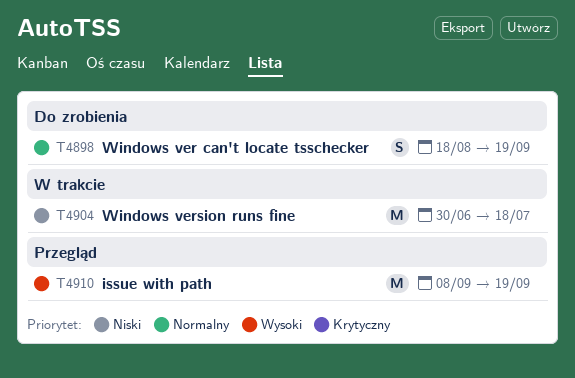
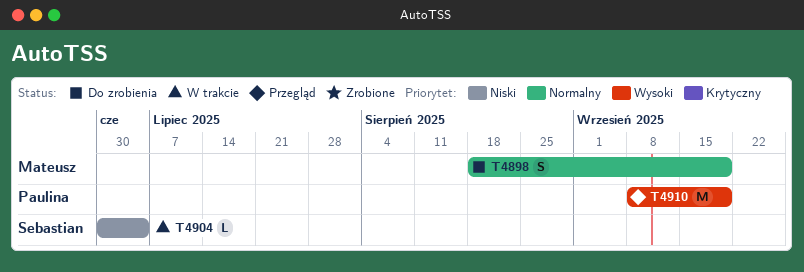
T4904, estimate: M -> L
T4904, due: Jul 18 -> Jul 4

